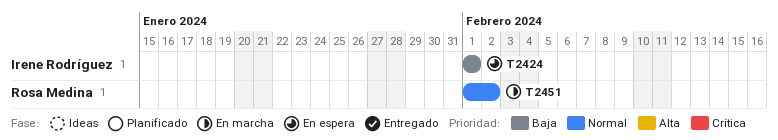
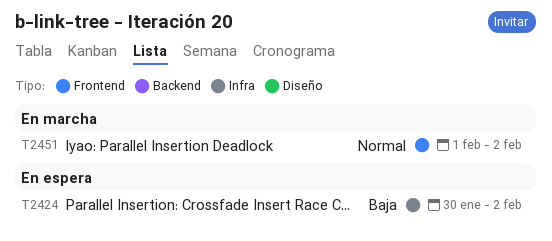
T2424, start: Feb 1 -> Jan 30
T2424, due: Feb 1 -> Feb 2

